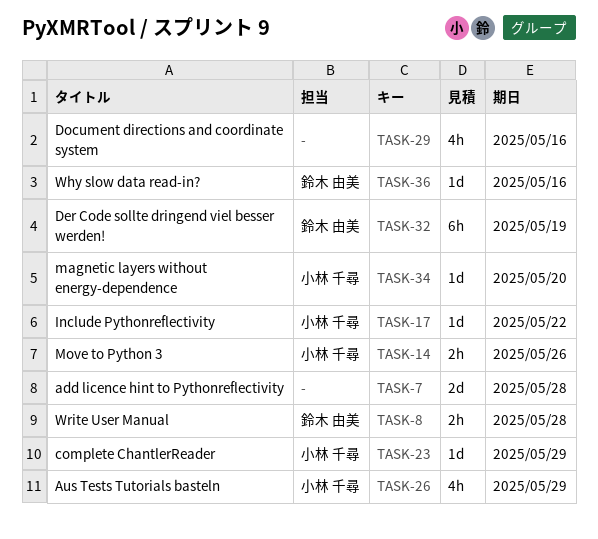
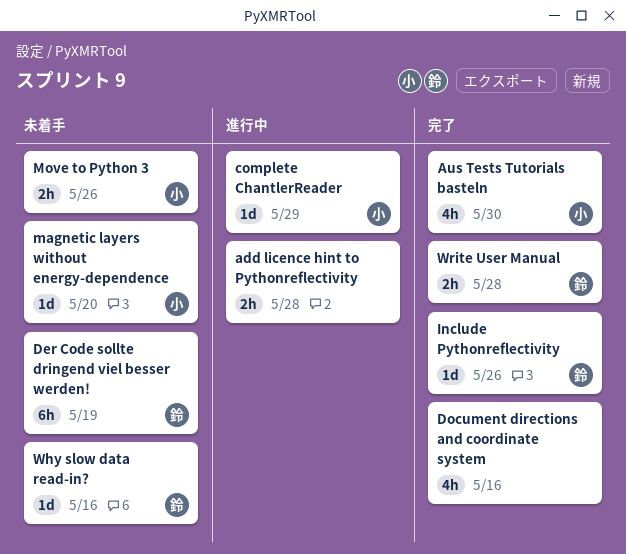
add licence hint to Pythonreflectivity, estimate: 2d -> 2h
Aus Tests Tutorials basteln, due: May 29 -> May 30
Include Pythonreflectivity, owner: 小林 千尋 -> 鈴木 由美
Include Pythonreflectivity, due: May 22 -> May 26

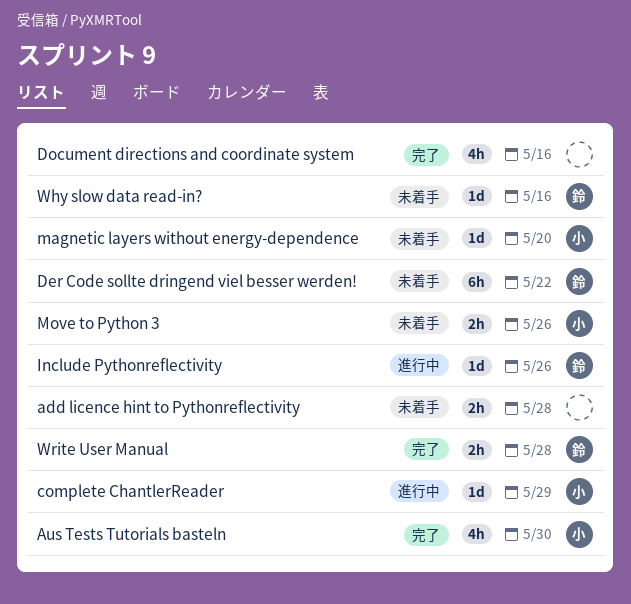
add licence hint to Pythonreflectivity, status: 進行中 -> 未着手
Der Code sollte dringend viel besser werden!, due: May 19 -> May 22
Include Pythonreflectivity, status: 完了 -> 進行中

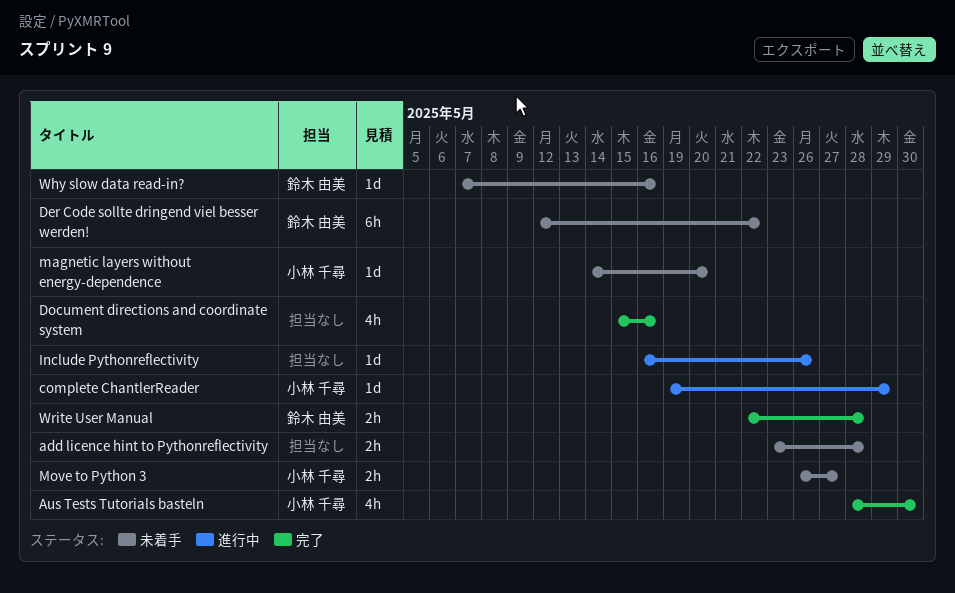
Include Pythonreflectivity, owner: 鈴木 由美 -> none
Move to Python 3, due: May 26 -> May 27

